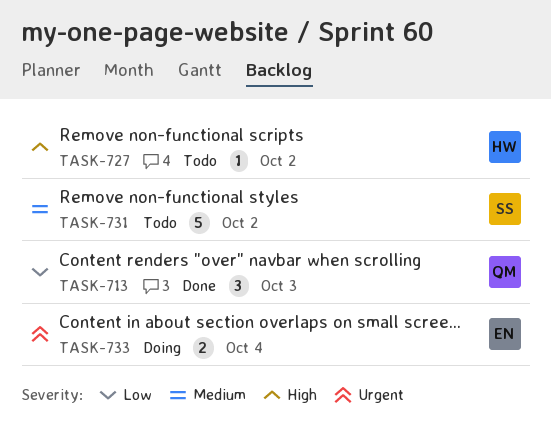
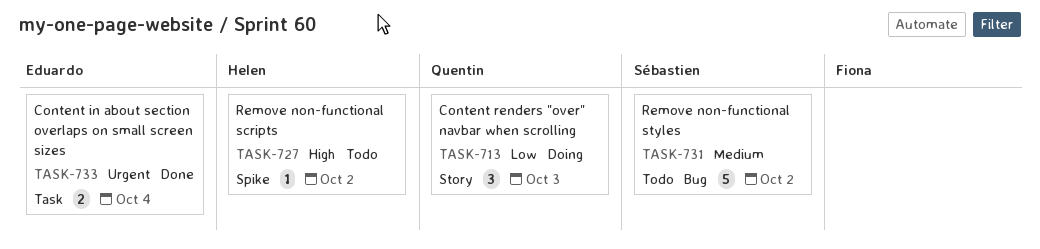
TASK-713, status: Done -> Doing
TASK-733, status: Doing -> Done

